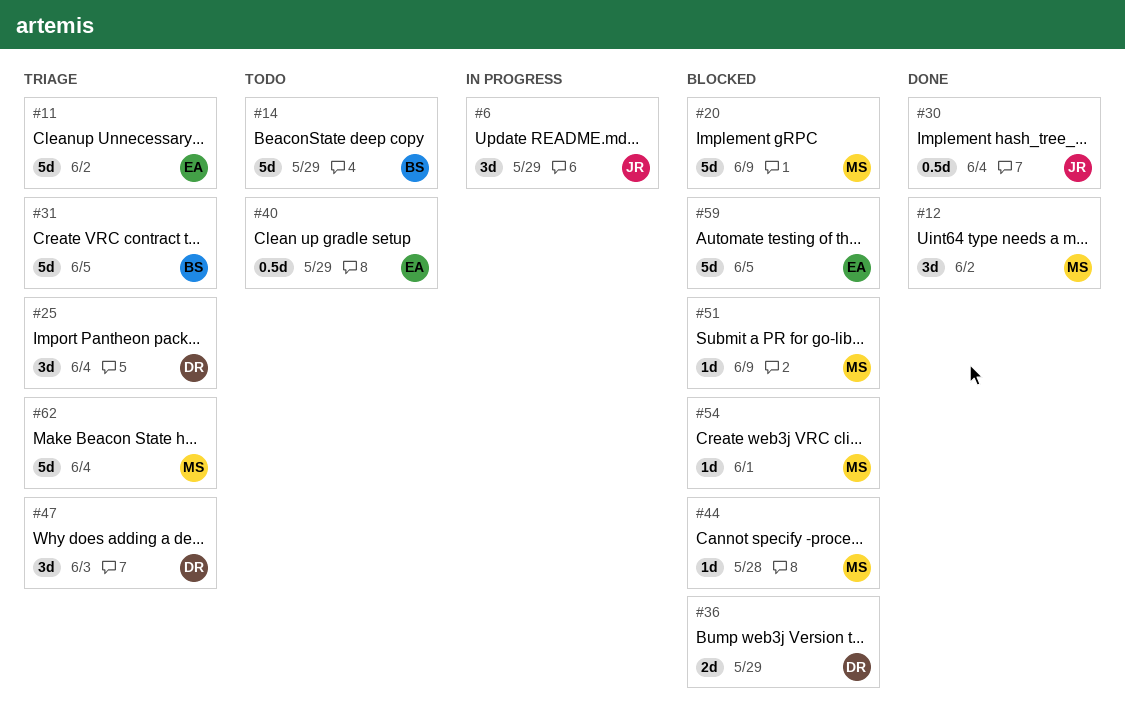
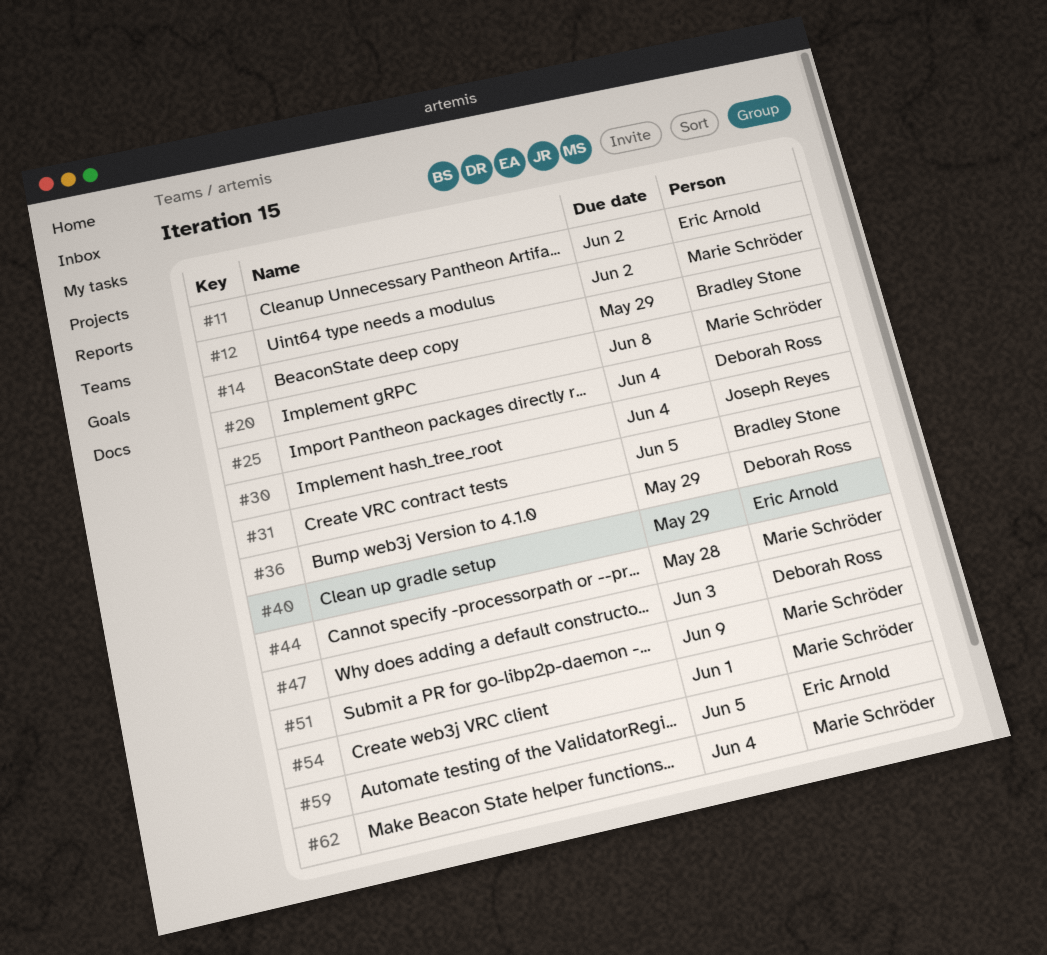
#6: present -> none
#20, due: Jun 9 -> Jun 8

